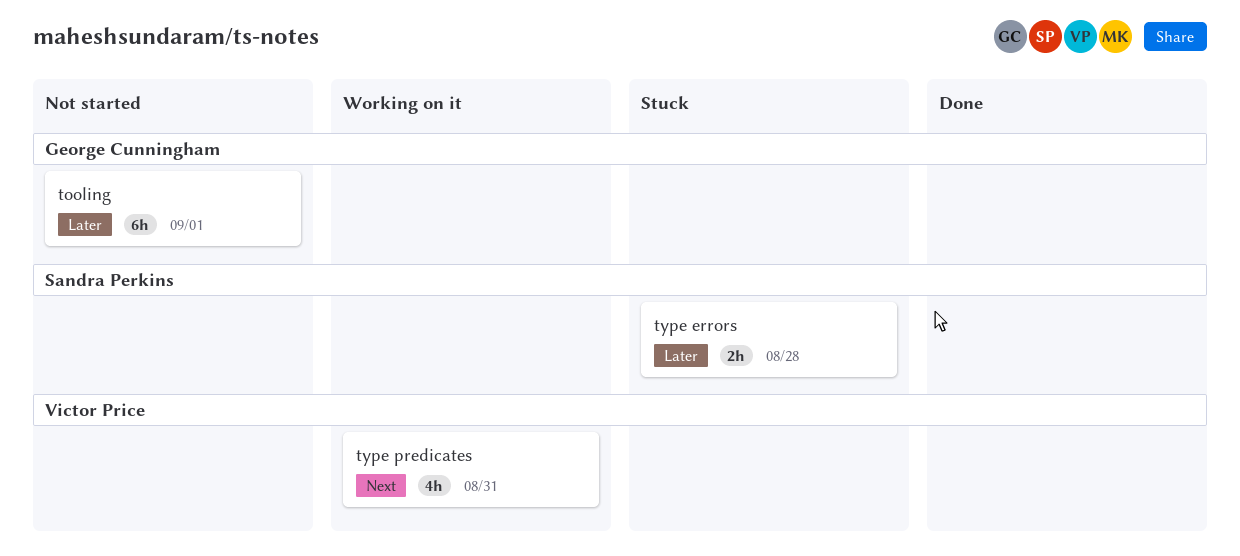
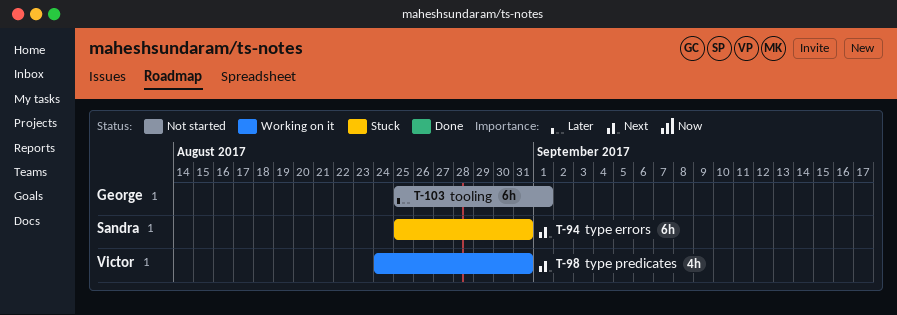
type errors, priority: Later -> Next
type errors, estimate: 2h -> 6h
type errors, due: Aug 28 -> Aug 31

